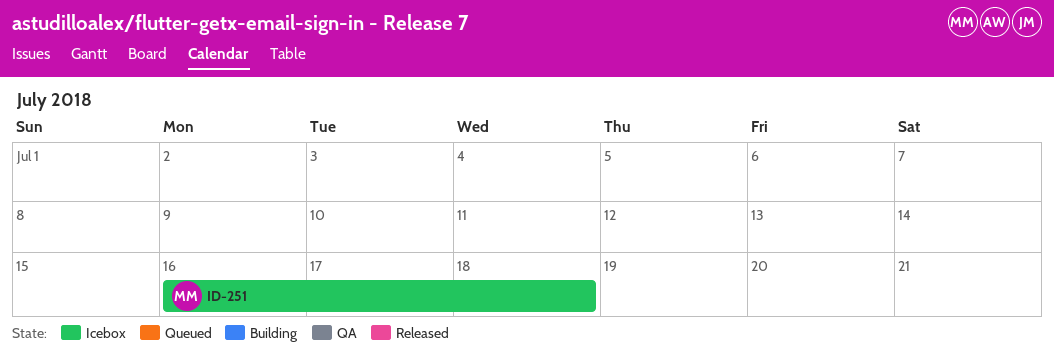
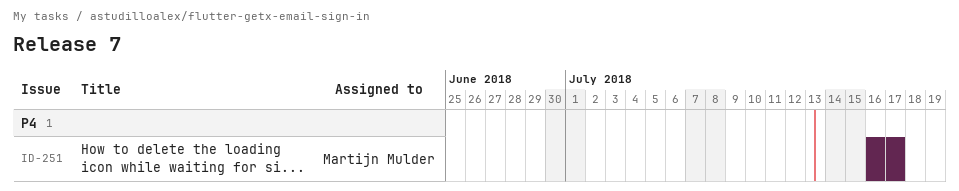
ID-251, due: Jul 18 -> Jul 17

